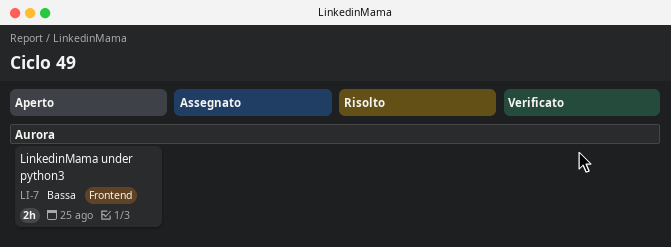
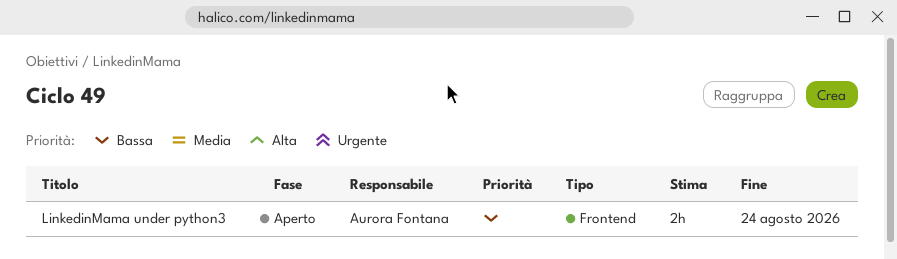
LinkedinMama under python3, due: Aug 25 -> Aug 24

